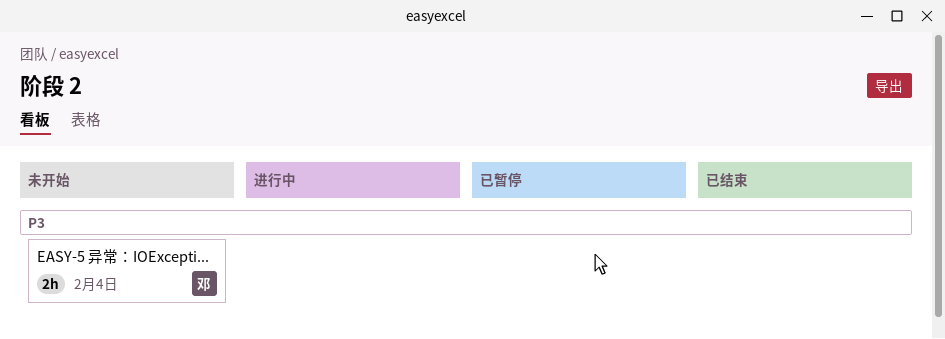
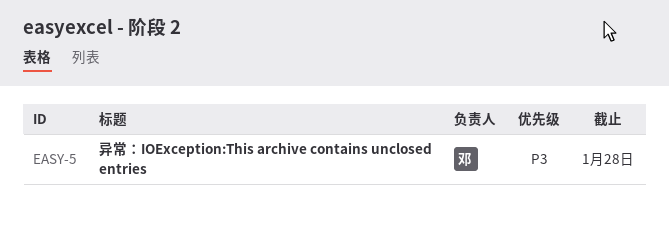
EASY-5, due: Feb 4 -> Jan 28

